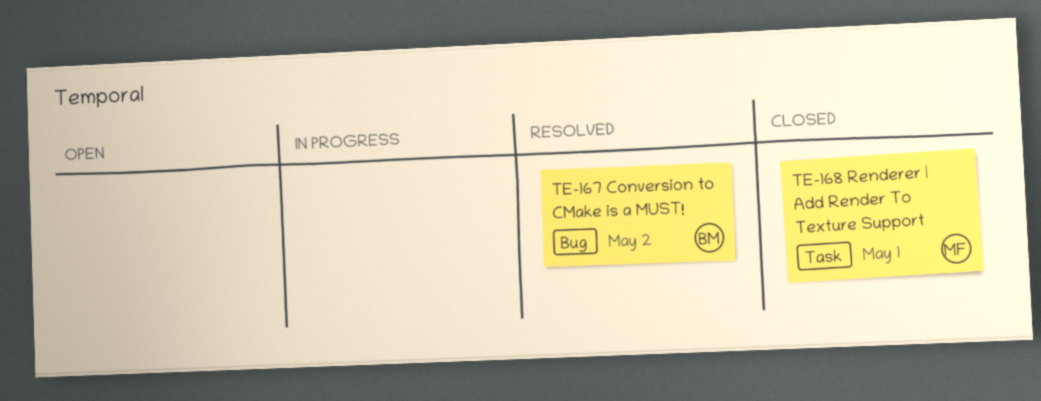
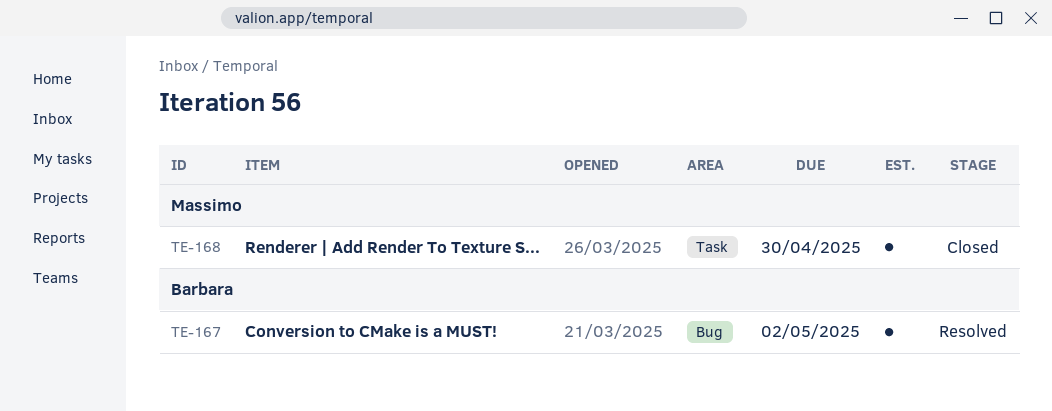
TE-168, due: May 1 -> Apr 30

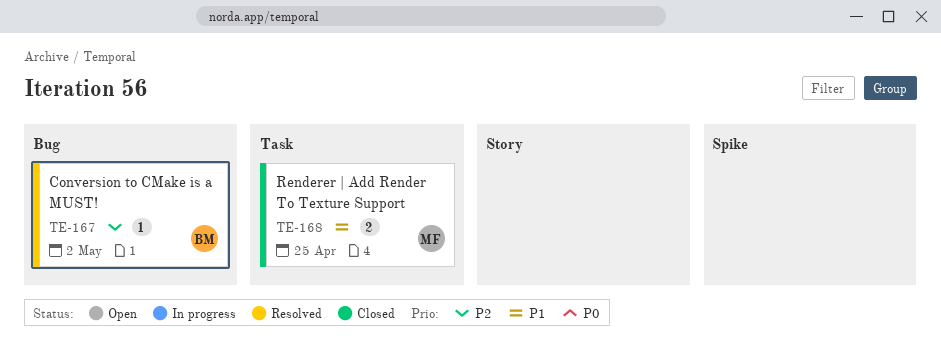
TE-168, estimate: 1 -> 2
TE-168, due: Apr 30 -> Apr 25

